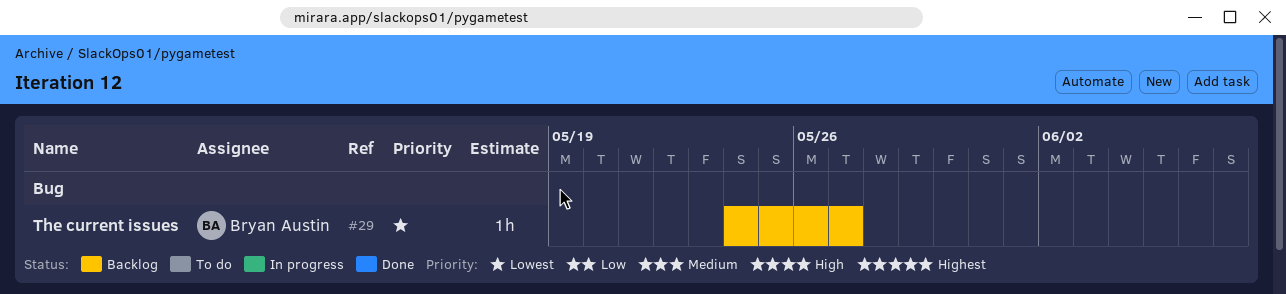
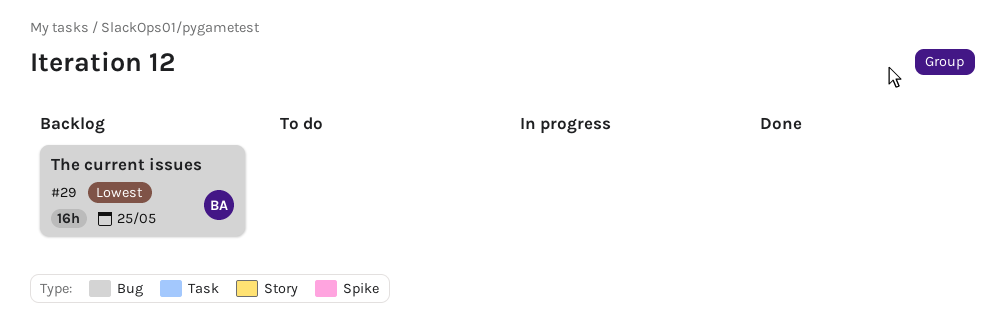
#29, estimate: 1h -> 16h
#29, due: May 27 -> May 25

